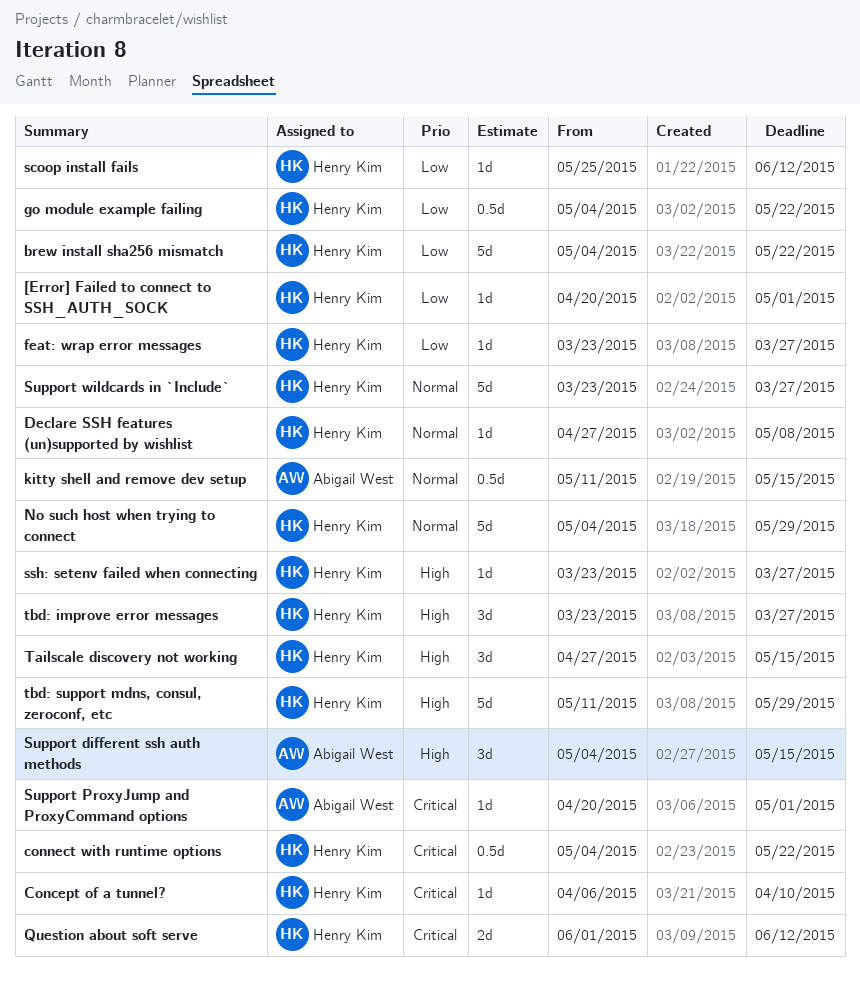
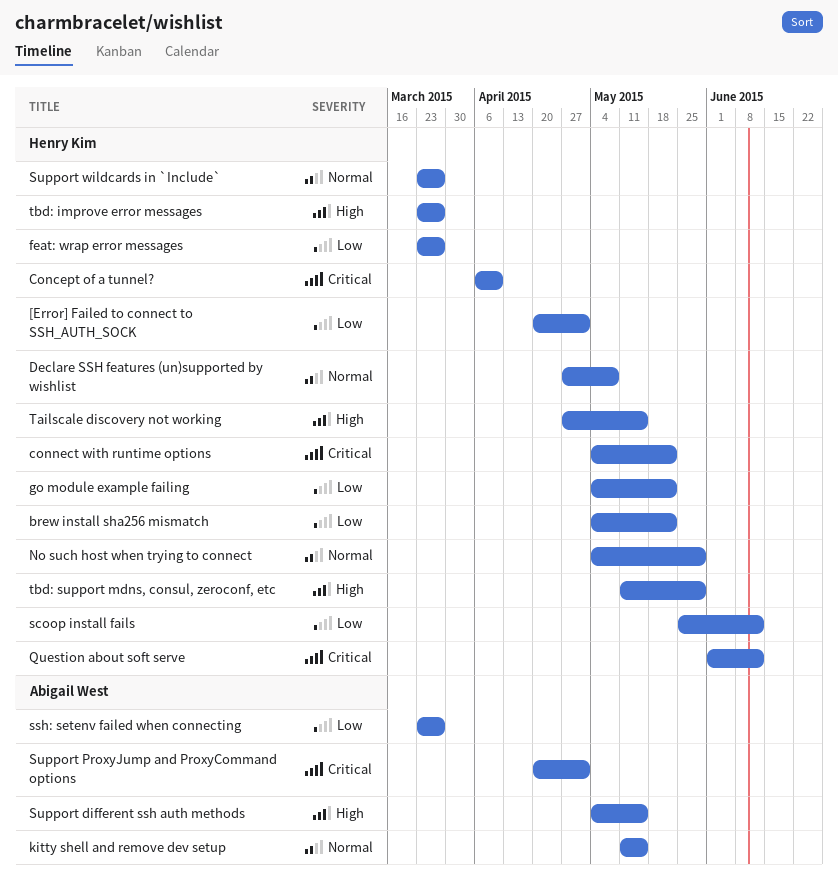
ssh: setenv failed when connecting, owner: Henry Kim -> Abigail West
ssh: setenv failed when connecting, priority: High -> Low

